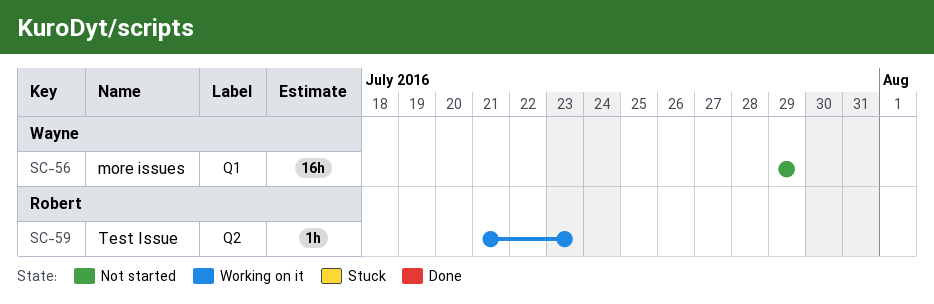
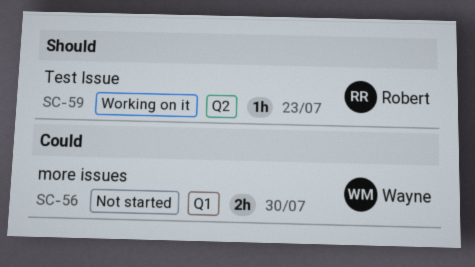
SC-56, estimate: 16h -> 2h
SC-56, due: Jul 29 -> Jul 30

